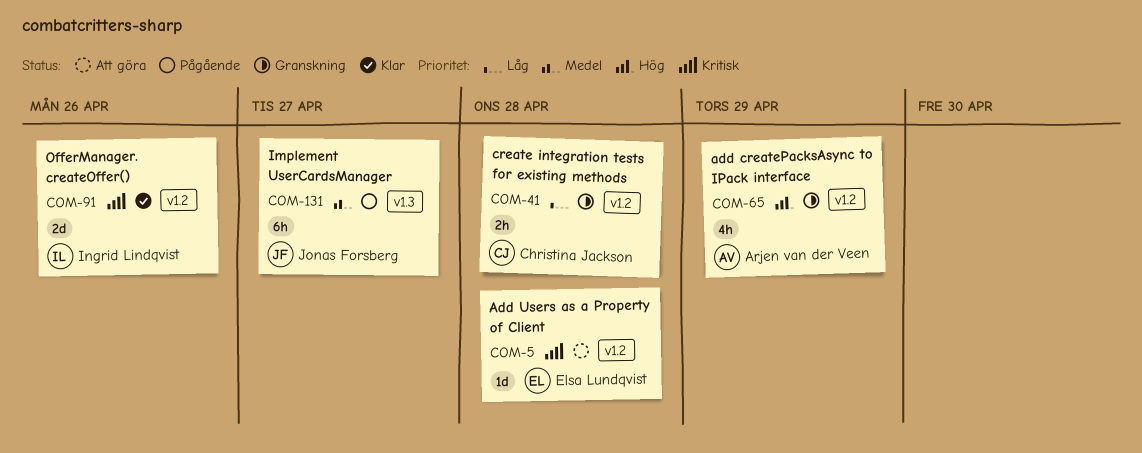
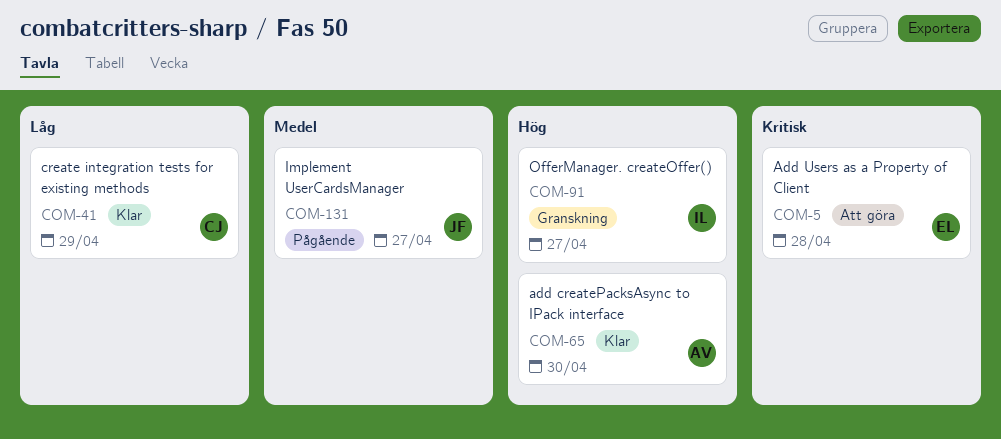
COM-41, status: Granskning -> Klar
COM-41, due: Apr 28 -> Apr 29
COM-65, status: Granskning -> Klar
COM-65, due: Apr 29 -> Apr 30
COM-91, status: Klar -> Granskning
COM-91, priority: Kritisk -> Hög
COM-91, due: Apr 26 -> Apr 27

